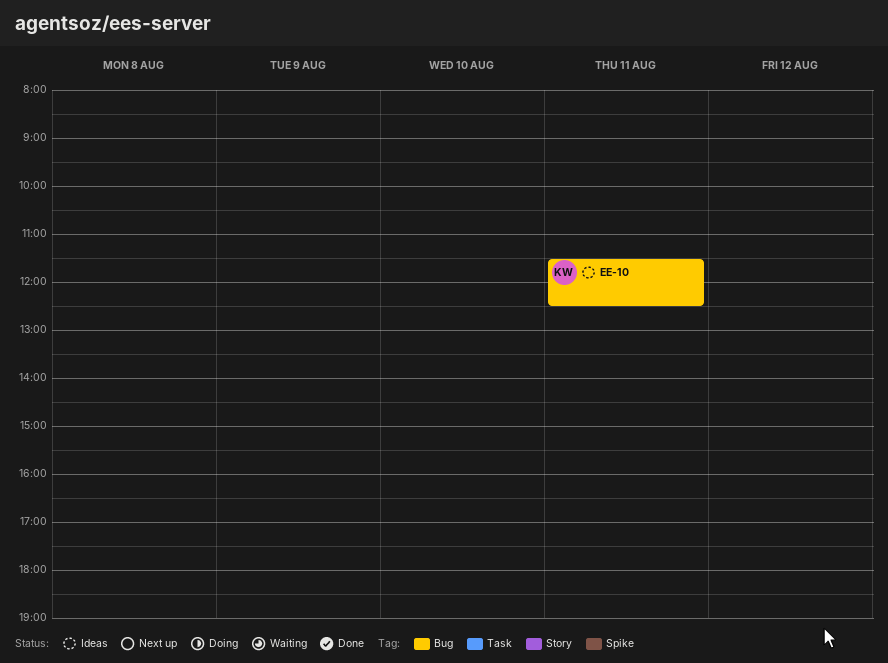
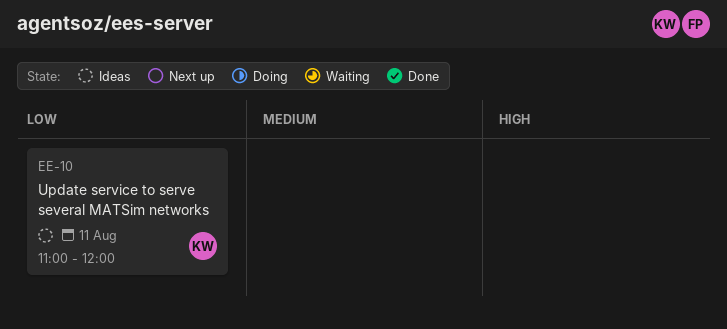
EE-10, begins: 11:30 -> 11:00
EE-10, ends: 12:30 -> 12:00

